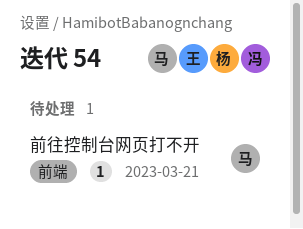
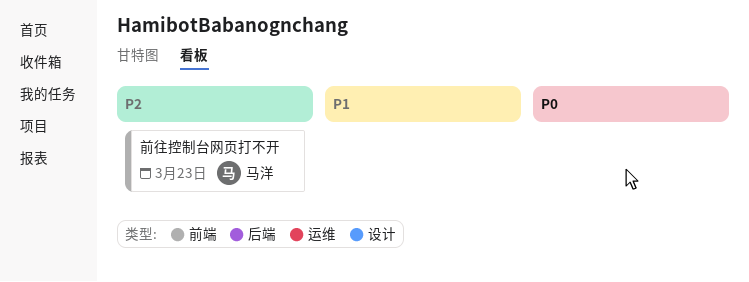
前往控制台网页打不开, due: Mar 21 -> Mar 23

